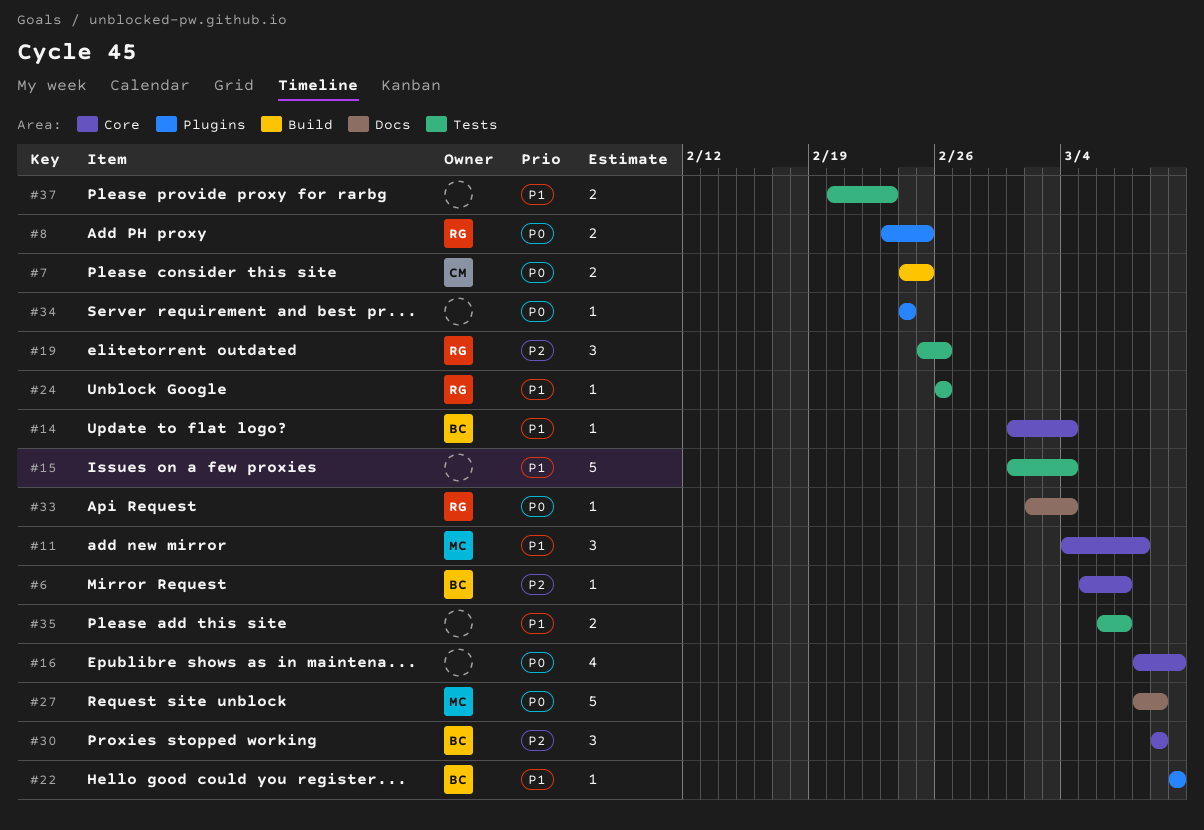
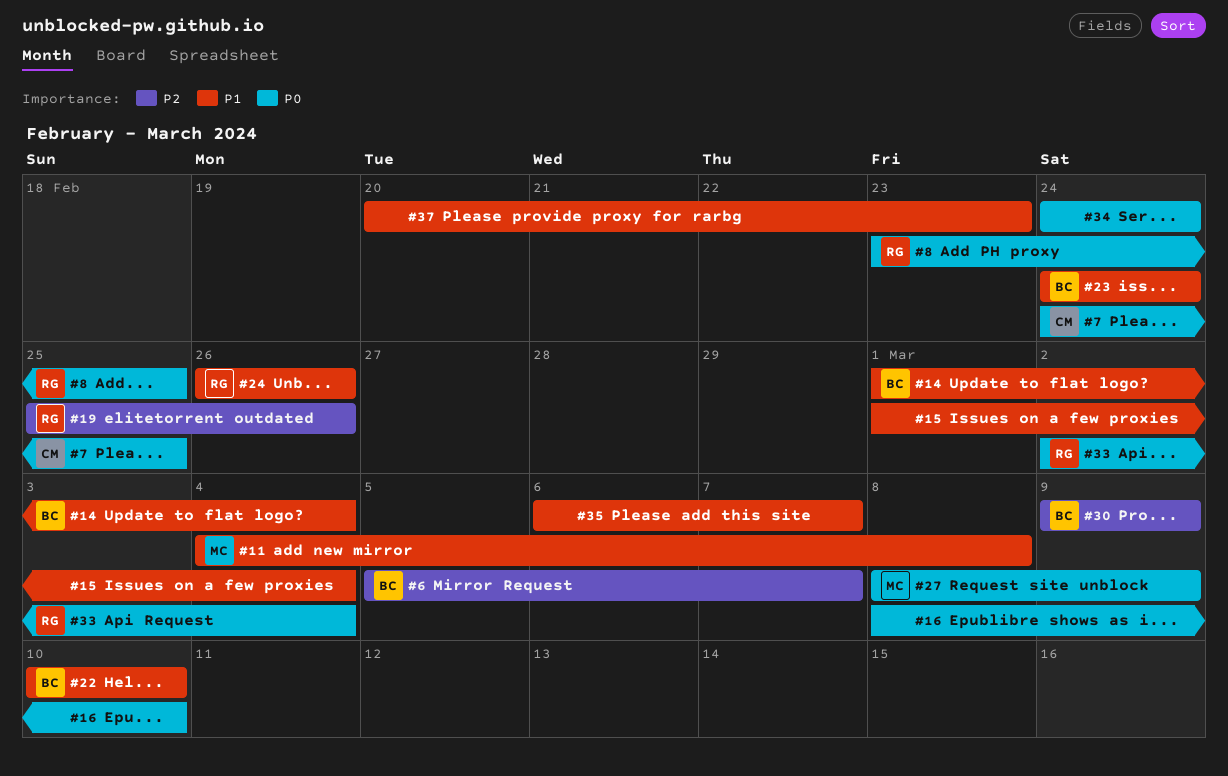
#23: none -> present

